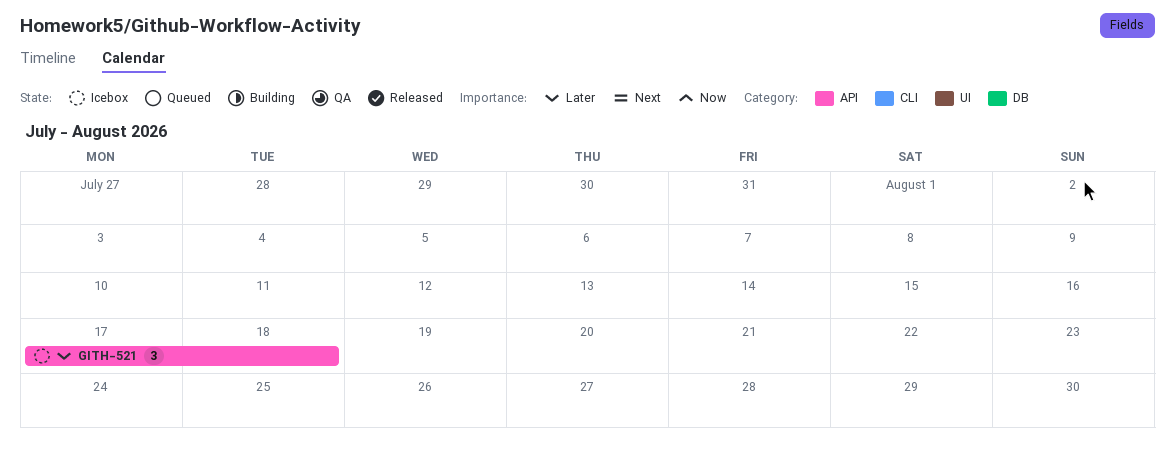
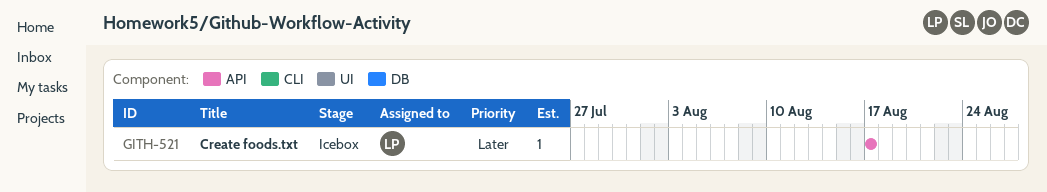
GITH-521, estimate: 3 -> 1
GITH-521, due: Aug 18 -> Aug 17

